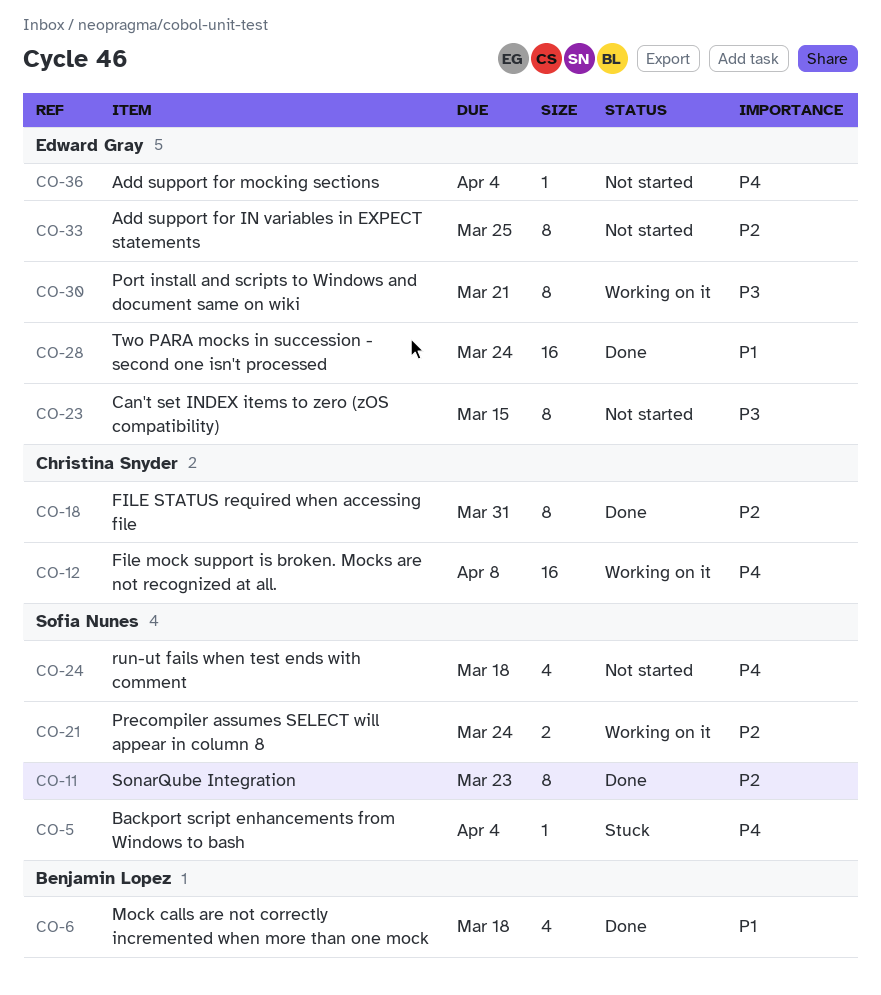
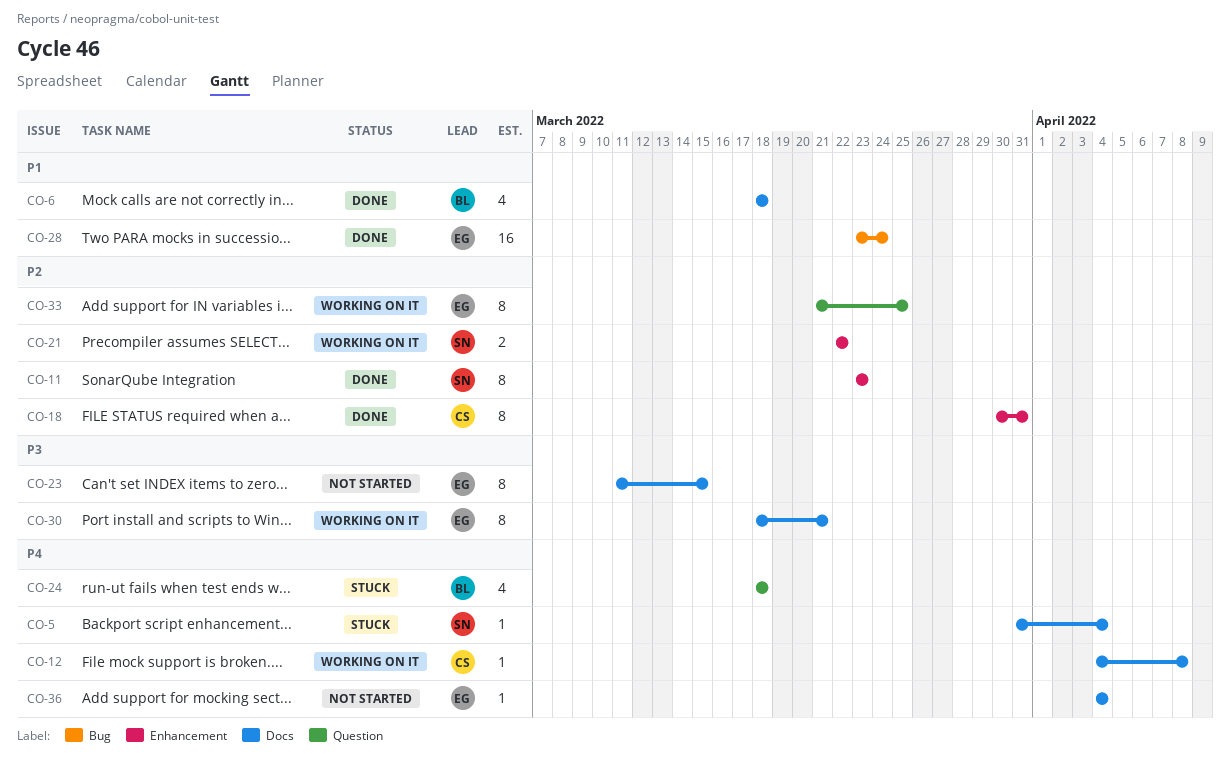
CO-12, estimate: 16 -> 1
CO-21, due: Mar 24 -> Mar 22
CO-24, status: Not started -> Stuck
CO-24, owner: Sofia Nunes -> Benjamin Lopez
CO-33, status: Not started -> Working on it

